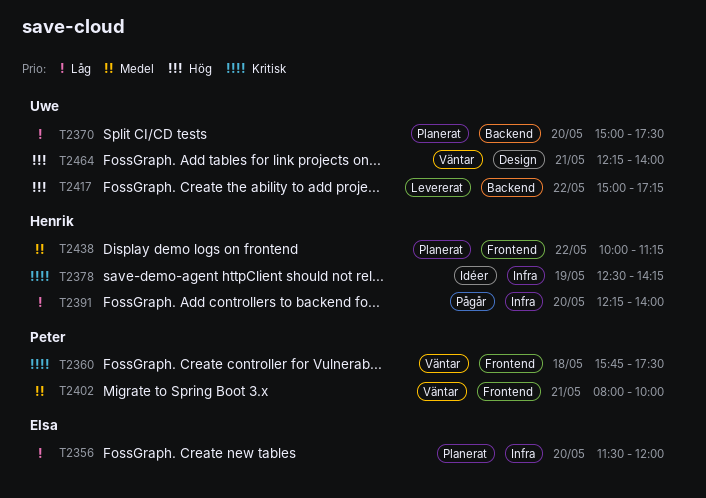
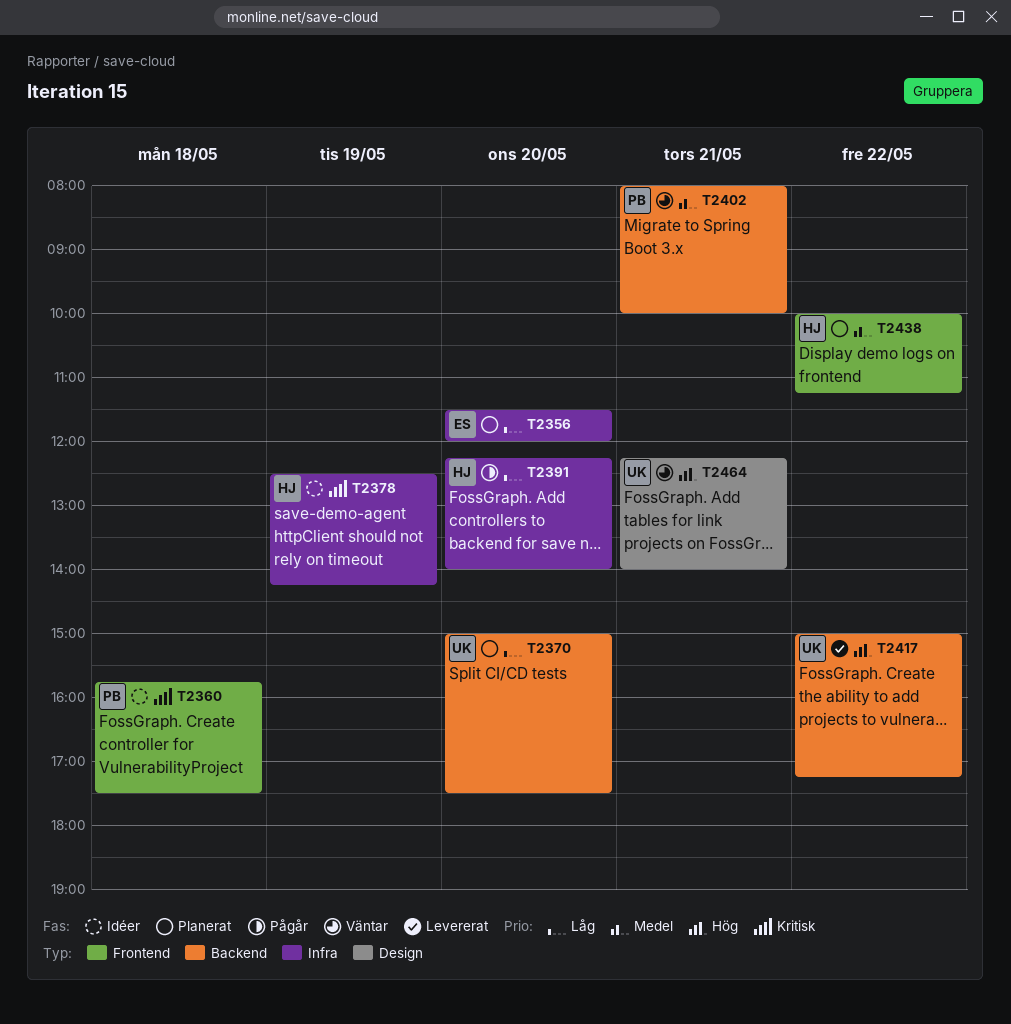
T2360, status: Väntar -> Idéer
T2402, label: Frontend -> Backend

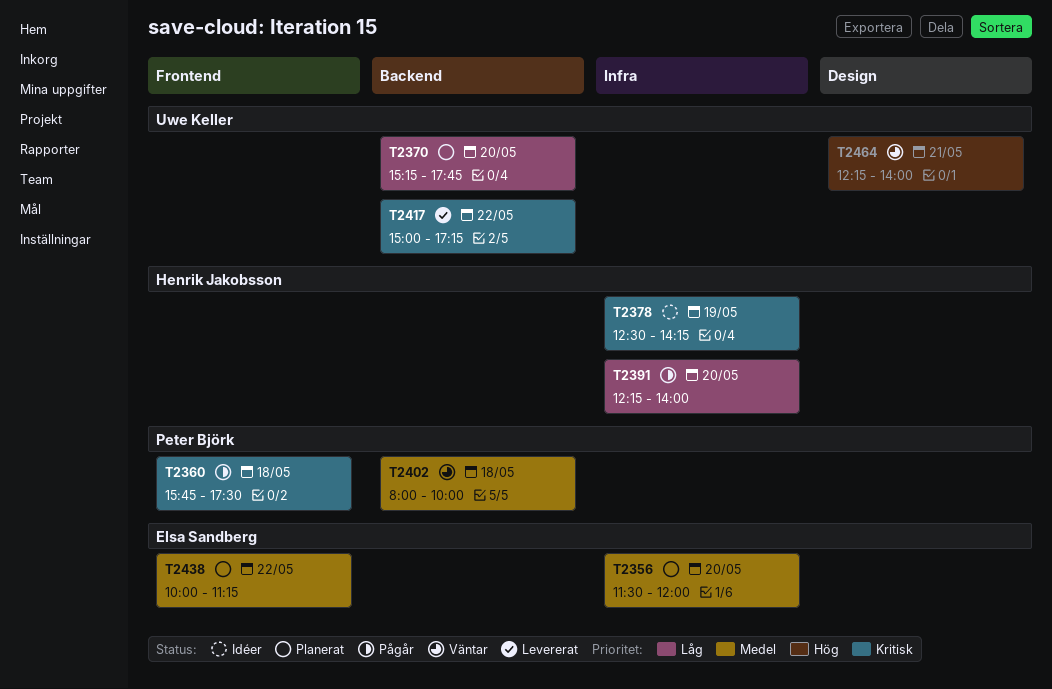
T2356, priority: Låg -> Medel
T2360, status: Idéer -> Pågår
T2370, begins: 15:00 -> 15:15
T2370, ends: 17:30 -> 17:45
T2402, day: May 21 -> May 18
T2417, priority: Hög -> Kritisk
T2438, owner: Henrik Jakobsson -> Elsa Sandberg

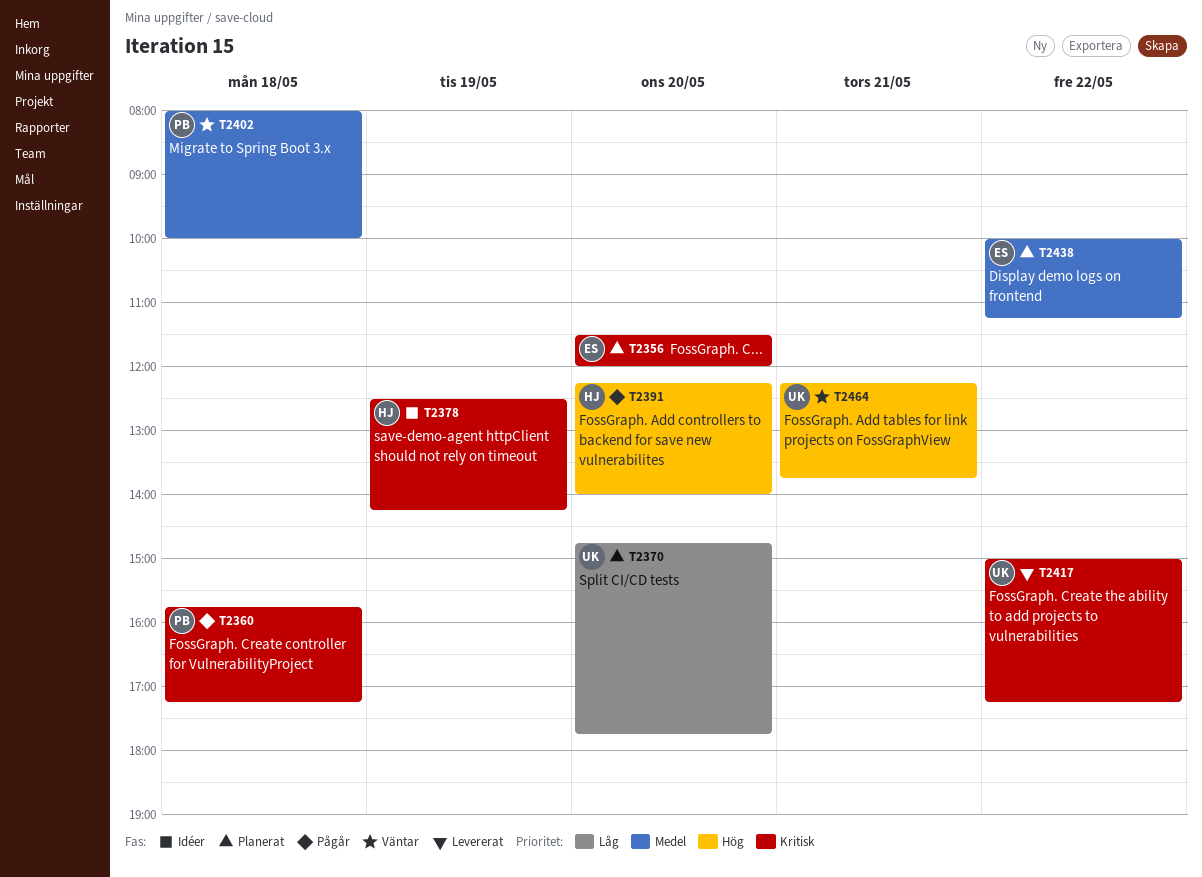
T2356, priority: Medel -> Kritisk
T2360, ends: 17:30 -> 17:15
T2370, begins: 15:15 -> 14:45
T2391, priority: Låg -> Hög
T2464, ends: 14:00 -> 13:45

